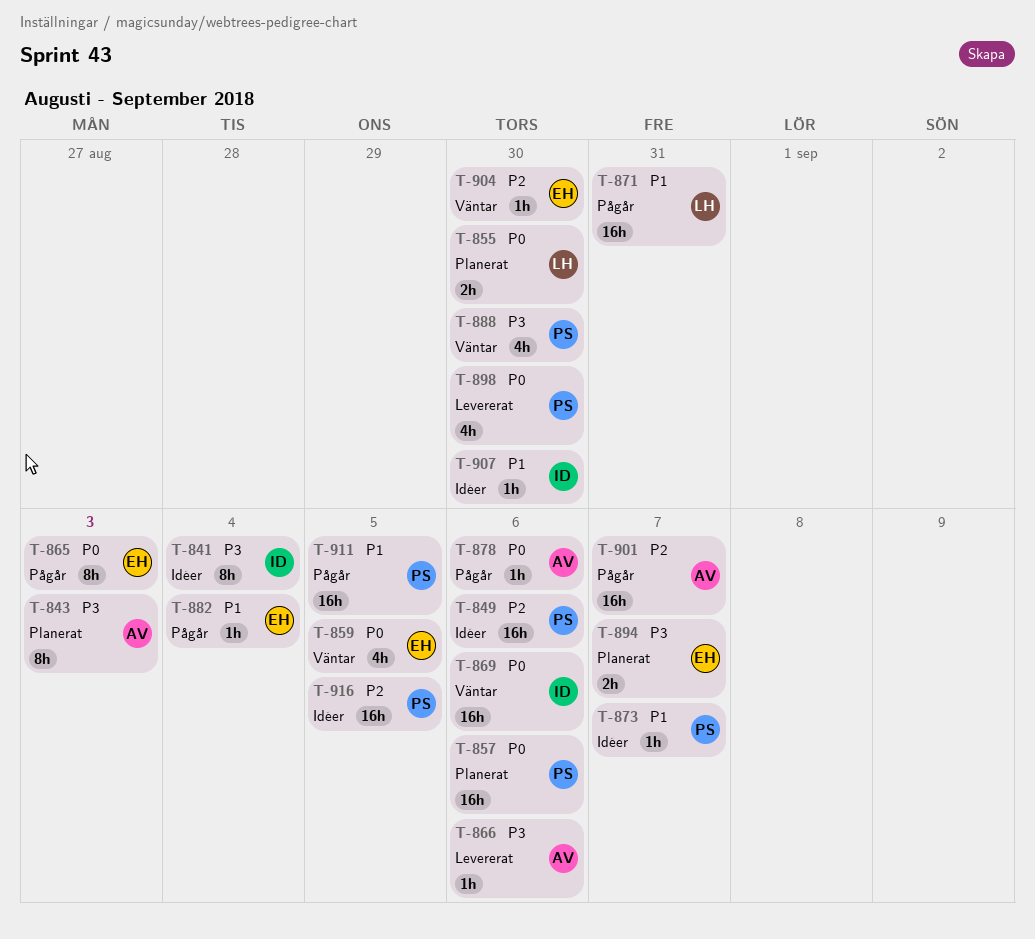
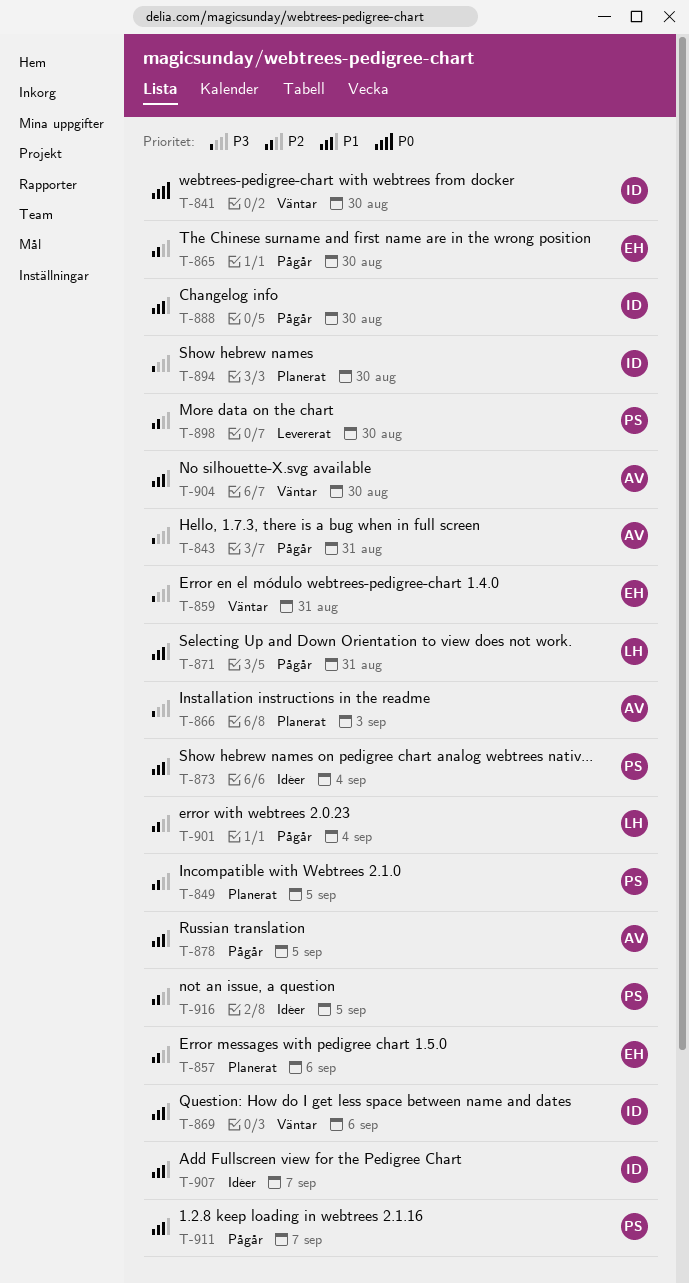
T-841, status: Idéer -> Väntar
T-841, priority: P3 -> P0
T-841, due: Sep 4 -> Aug 30
T-843, status: Planerat -> Pågår
T-843, due: Sep 3 -> Aug 31
T-849, status: Idéer -> Planerat
T-849, due: Sep 6 -> Sep 5
T-855: present -> none
T-857, owner: PS -> EH
T-857, priority: P0 -> P2
T-859, priority: P0 -> P3
T-859, due: Sep 5 -> Aug 31
T-865, priority: P0 -> P2
T-865, due: Sep 3 -> Aug 30
T-866, status: Levererat -> Planerat
T-866, due: Sep 6 -> Sep 3
T-869, priority: P0 -> P1
T-873, due: Sep 7 -> Sep 4
T-878, priority: P0 -> P1
T-878, due: Sep 6 -> Sep 5
T-882: present -> none
T-888, status: Väntar -> Pågår
T-888, owner: PS -> ID
T-888, priority: P3 -> P1
T-894, owner: EH -> ID
T-894, due: Sep 7 -> Aug 30
T-898, priority: P0 -> P2
T-901, owner: AV -> LH
T-901, due: Sep 7 -> Sep 4
T-904, owner: EH -> AV
T-904, priority: P2 -> P1
T-907, due: Aug 30 -> Sep 7
T-911, due: Sep 5 -> Sep 7

